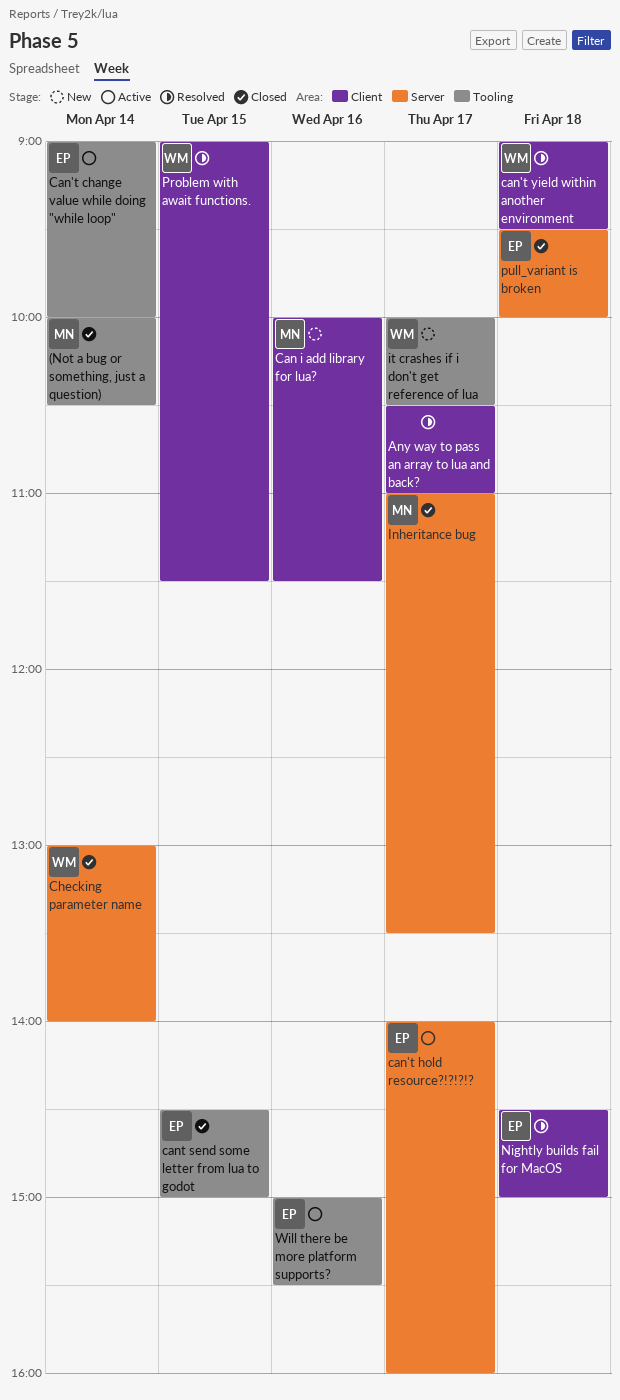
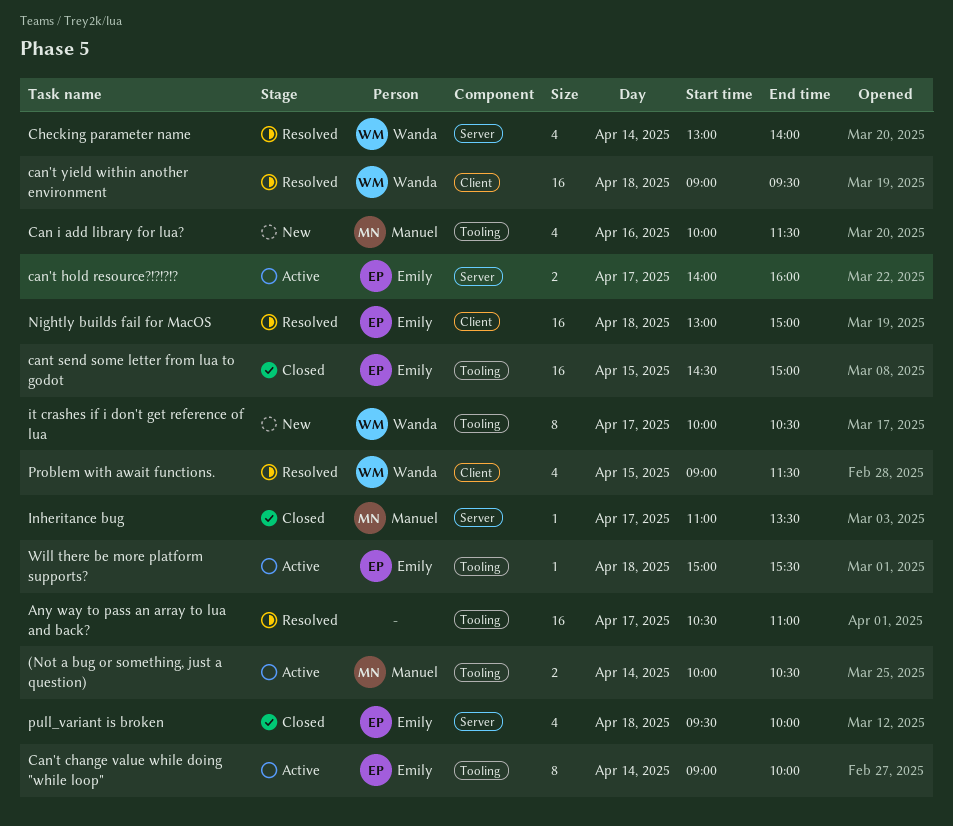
(Not a bug or something, just a question), status: Closed -> Active
Any way to pass an array to lua and back?, label: Client -> Tooling
Can i add library for lua?, label: Client -> Tooling
Checking parameter name, status: Closed -> Resolved
Nightly builds fail for MacOS, begins: 14:30 -> 13:00
Will there be more platform supports?, day: Apr 16 -> Apr 18

